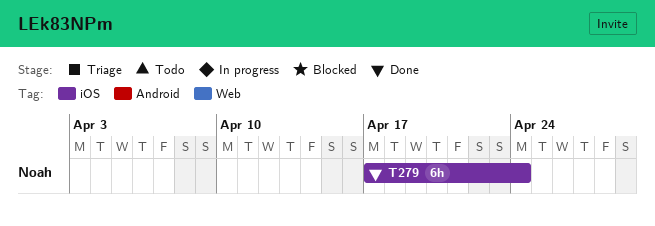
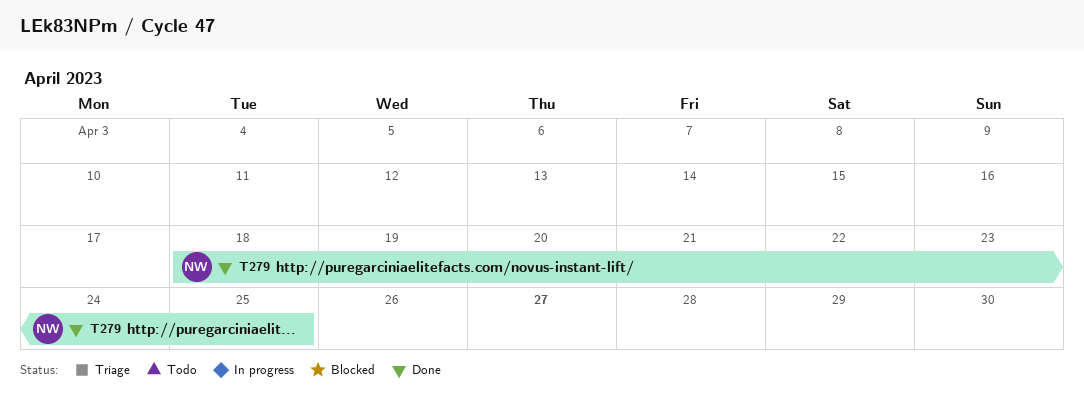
T279, start: Apr 17 -> Apr 18
T279, due: Apr 24 -> Apr 25

